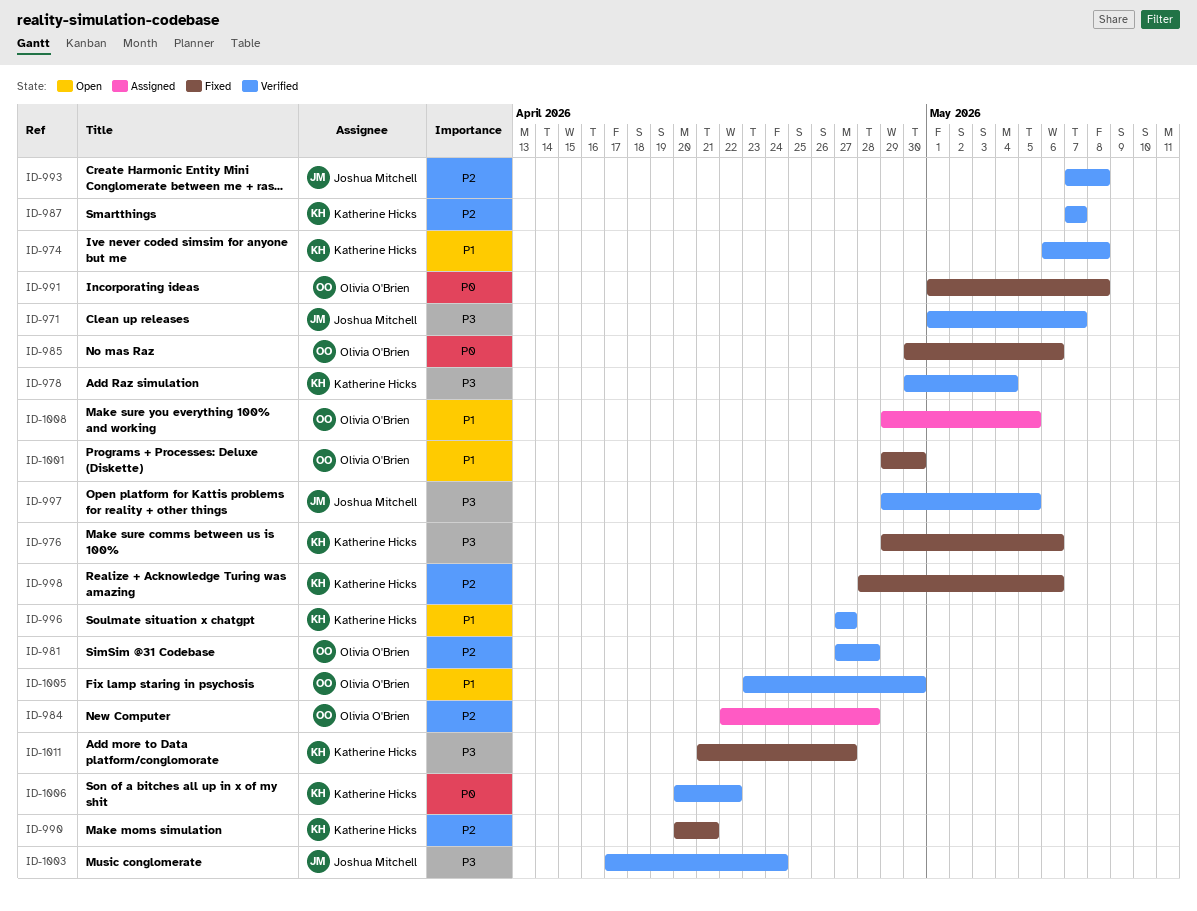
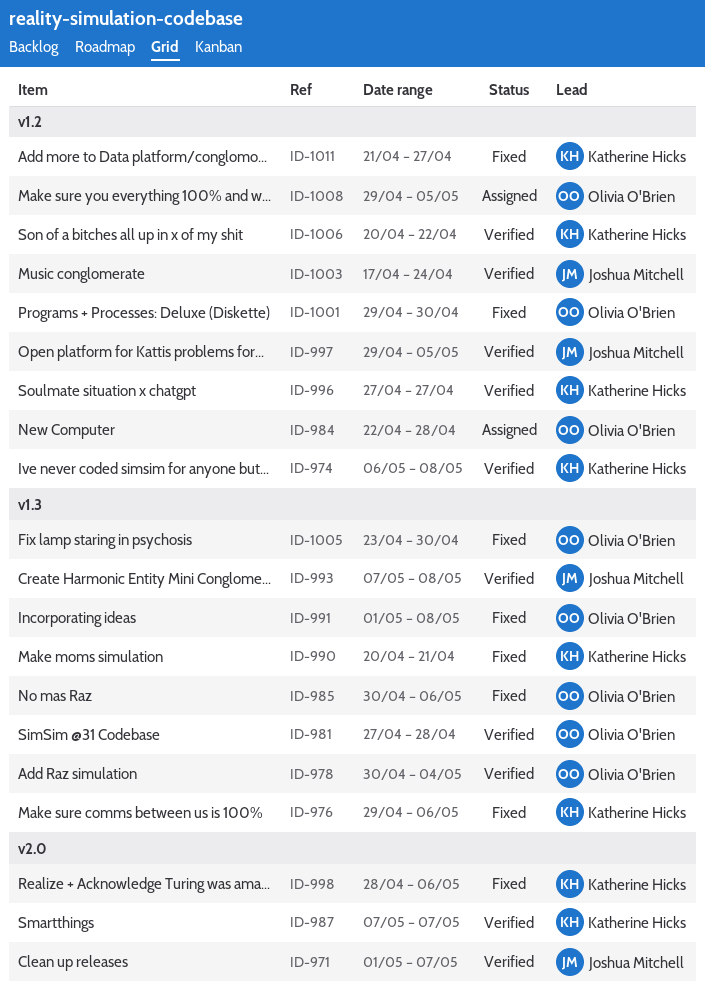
ID-978, owner: Katherine Hicks -> Olivia O'Brien
ID-1005, status: Verified -> Fixed

